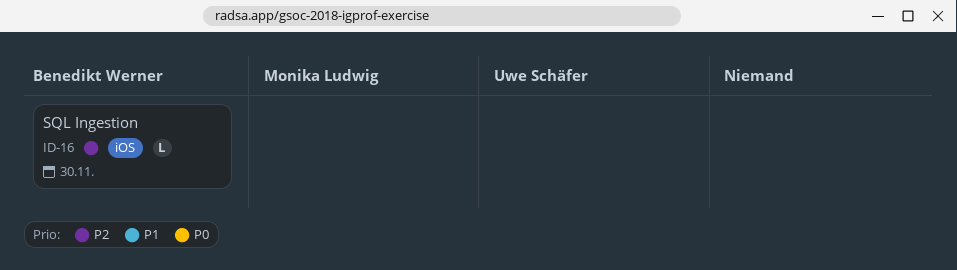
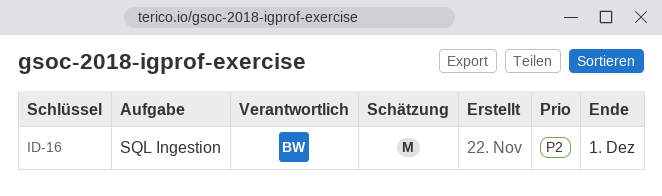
ID-16, estimate: L -> M
ID-16, due: Nov 30 -> Dec 1

